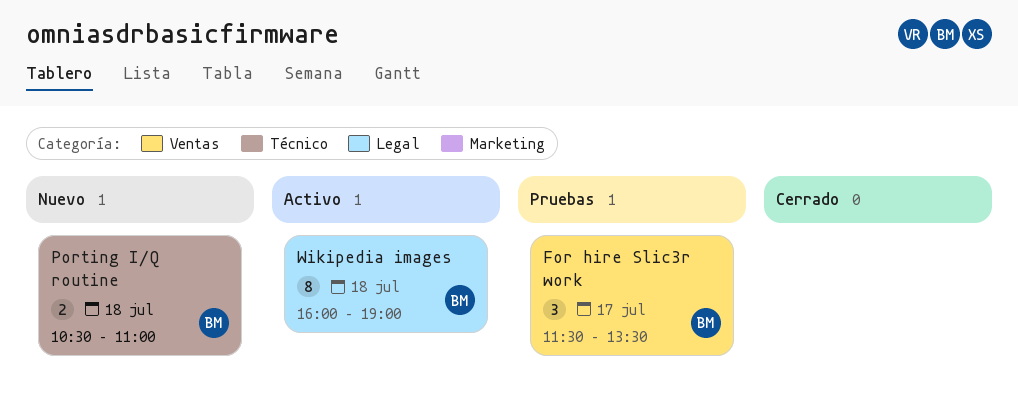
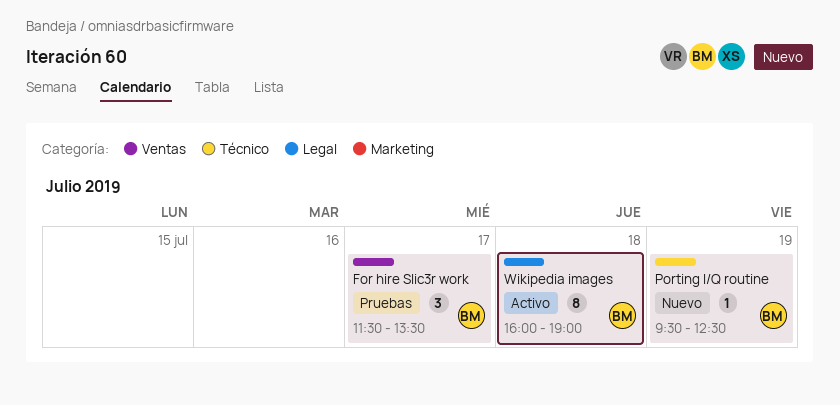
Porting I/Q routine, estimate: 2 -> 1
Porting I/Q routine, day: Jul 18 -> Jul 19
Porting I/Q routine, begins: 10:30 -> 09:30
Porting I/Q routine, ends: 11:00 -> 12:30

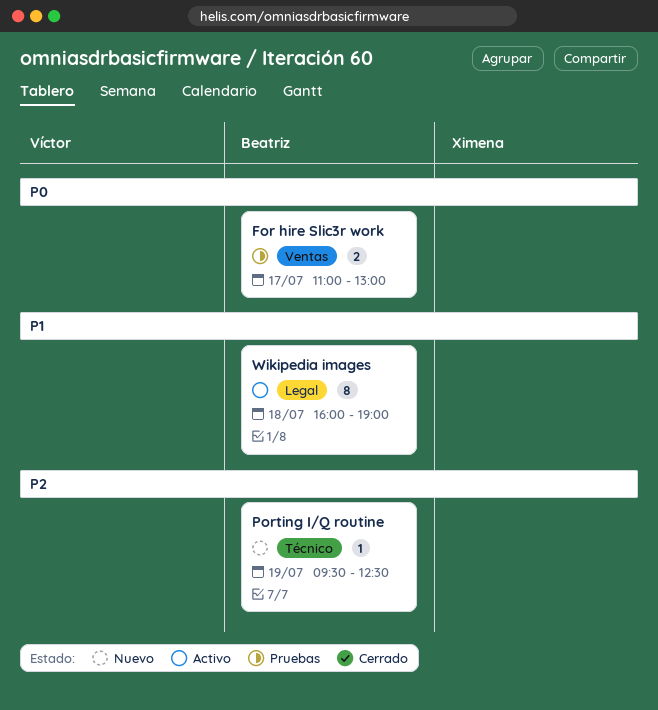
For hire Slic3r work, estimate: 3 -> 2
For hire Slic3r work, begins: 11:30 -> 11:00
For hire Slic3r work, ends: 13:30 -> 13:00

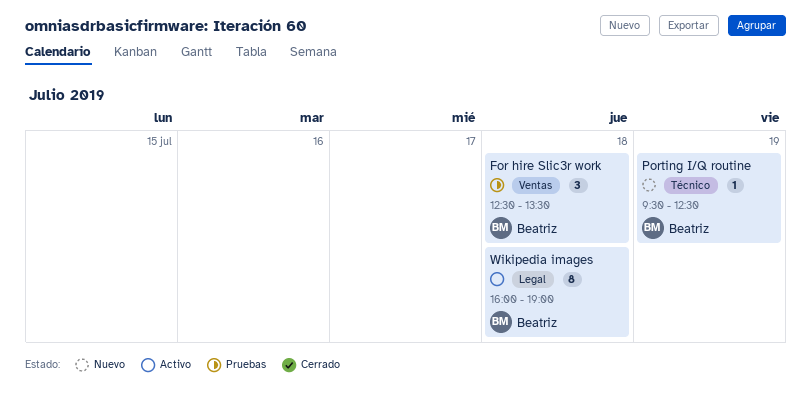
For hire Slic3r work, estimate: 2 -> 3
For hire Slic3r work, day: Jul 17 -> Jul 18
For hire Slic3r work, begins: 11:00 -> 12:30
For hire Slic3r work, ends: 13:00 -> 13:30

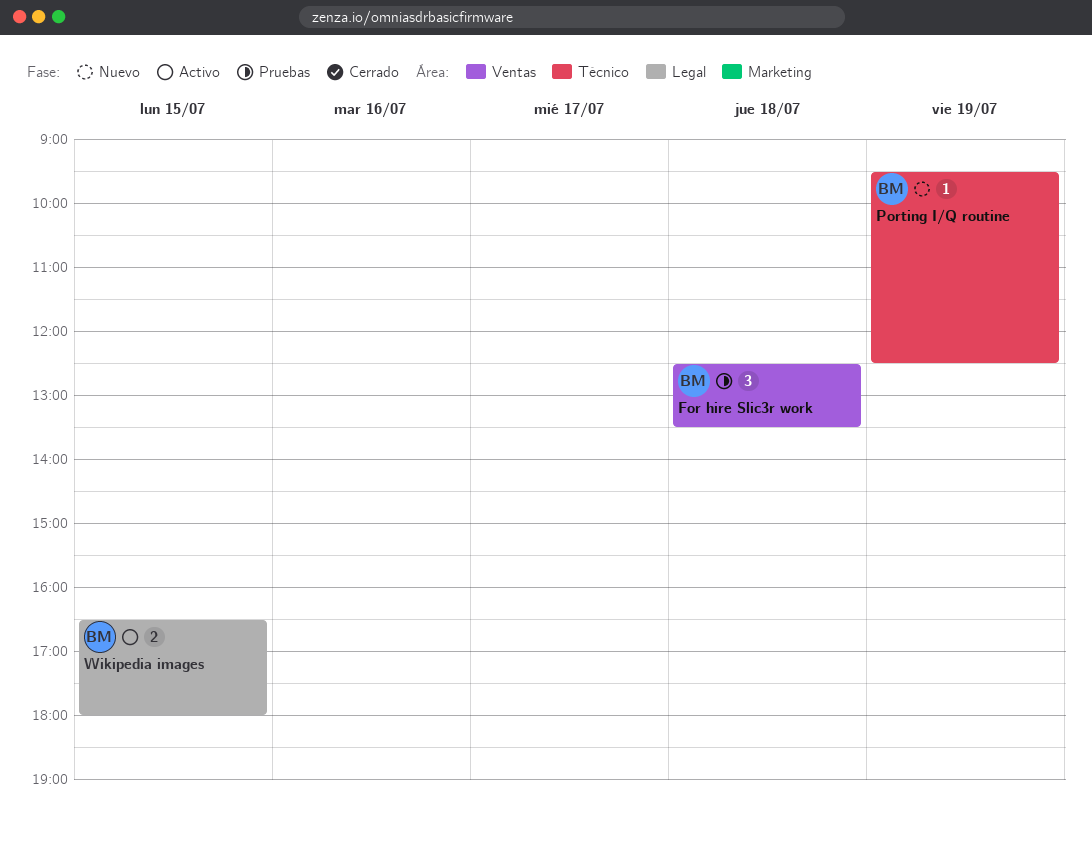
Wikipedia images, estimate: 8 -> 2
Wikipedia images, day: Jul 18 -> Jul 15
Wikipedia images, begins: 16:00 -> 16:30
Wikipedia images, ends: 19:00 -> 18:00

